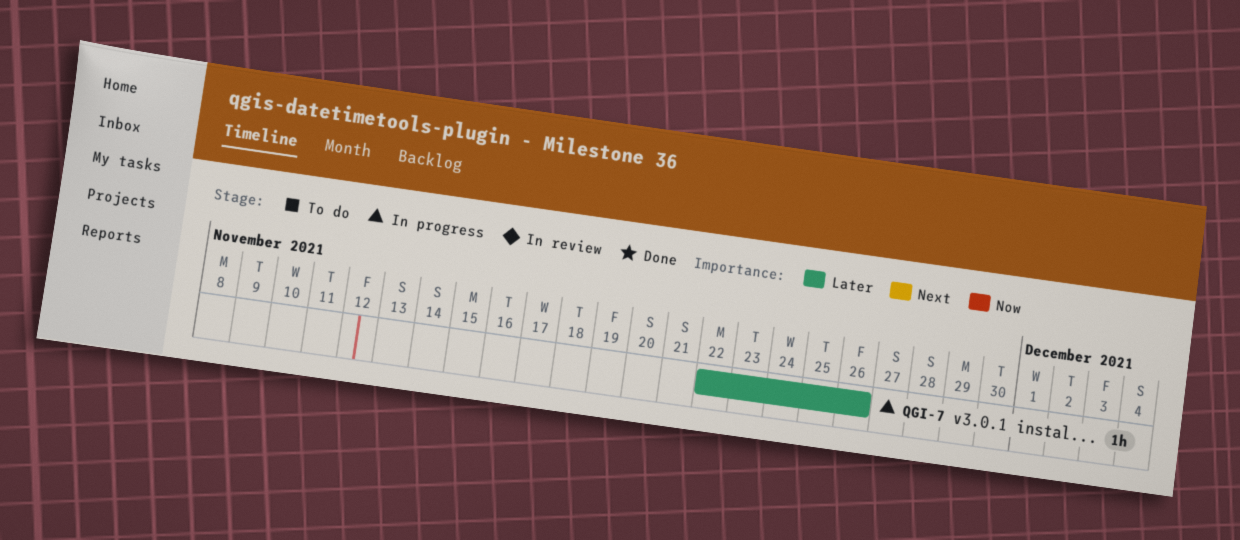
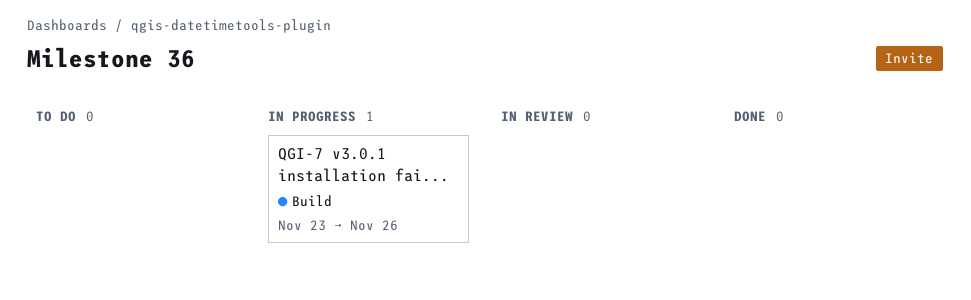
QGI-7, start: Nov 22 -> Nov 23

